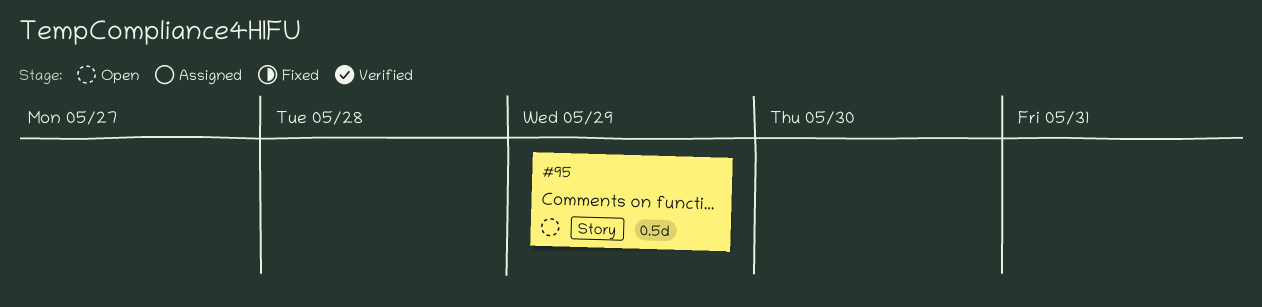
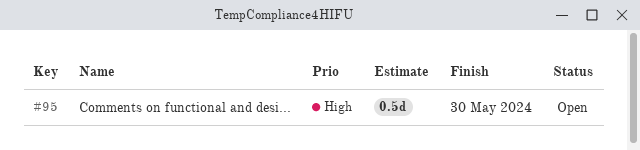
#95, due: May 29 -> May 30

